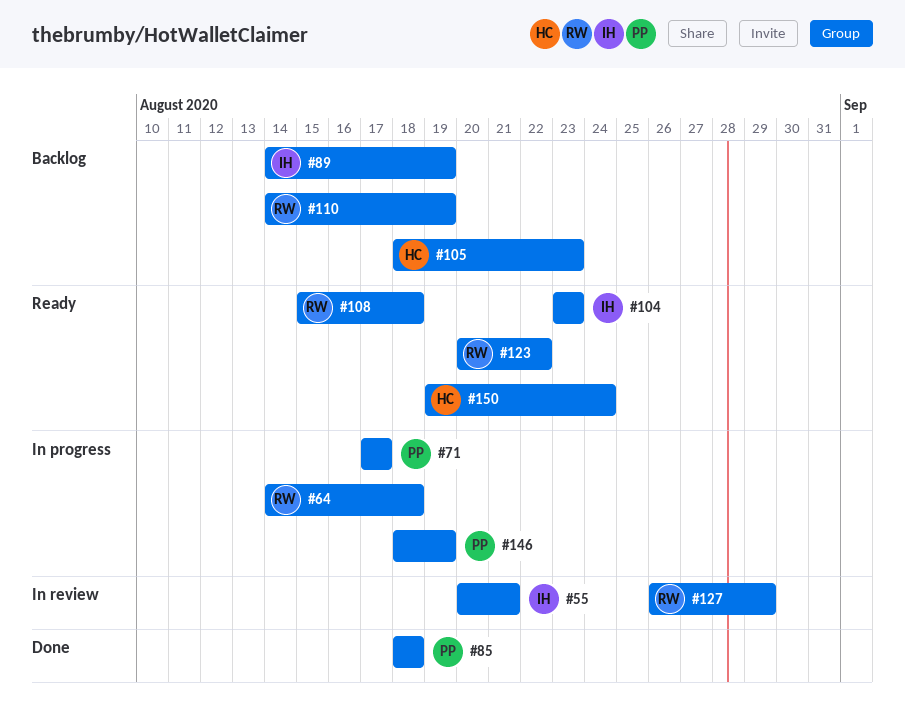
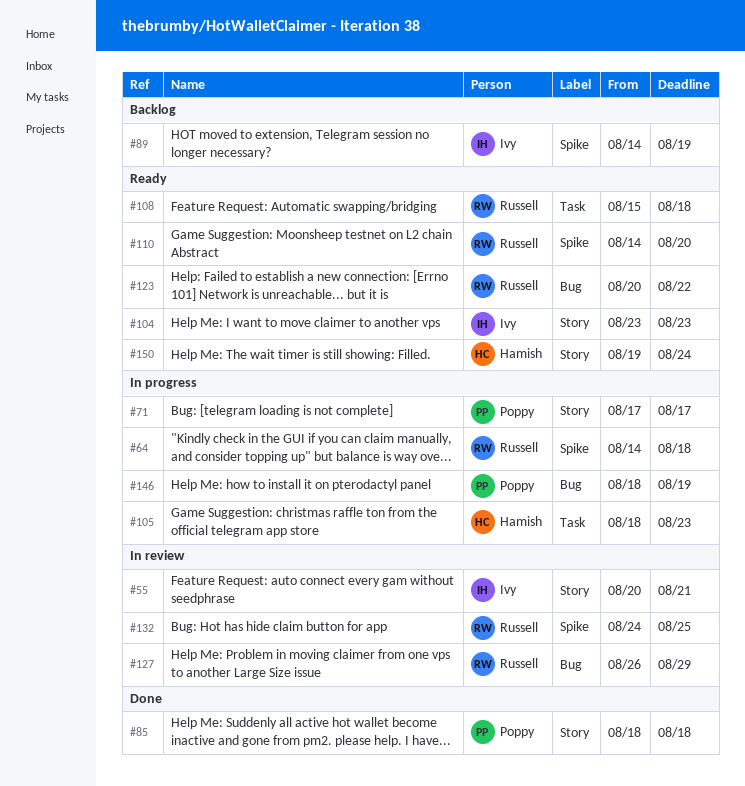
#105, status: Backlog -> In progress
#110, status: Backlog -> Ready
#110, due: Aug 19 -> Aug 20
#132: none -> present

